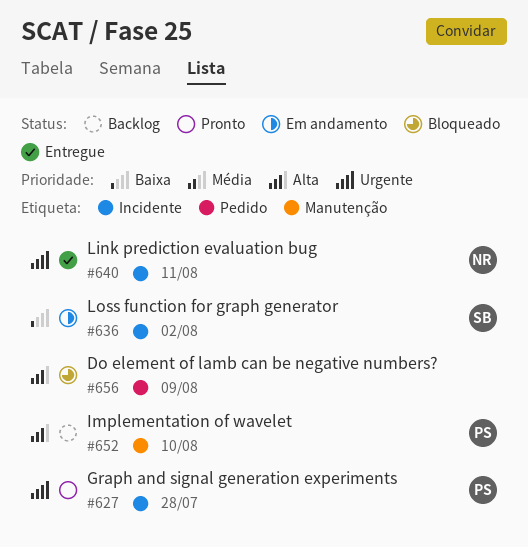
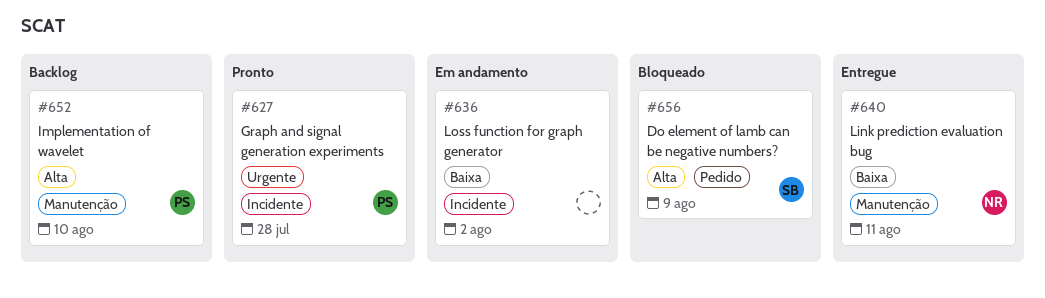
#636, owner: SB -> none
#640, priority: Urgente -> Baixa
#640, label: Incidente -> Manutenção
#656, owner: none -> SB

